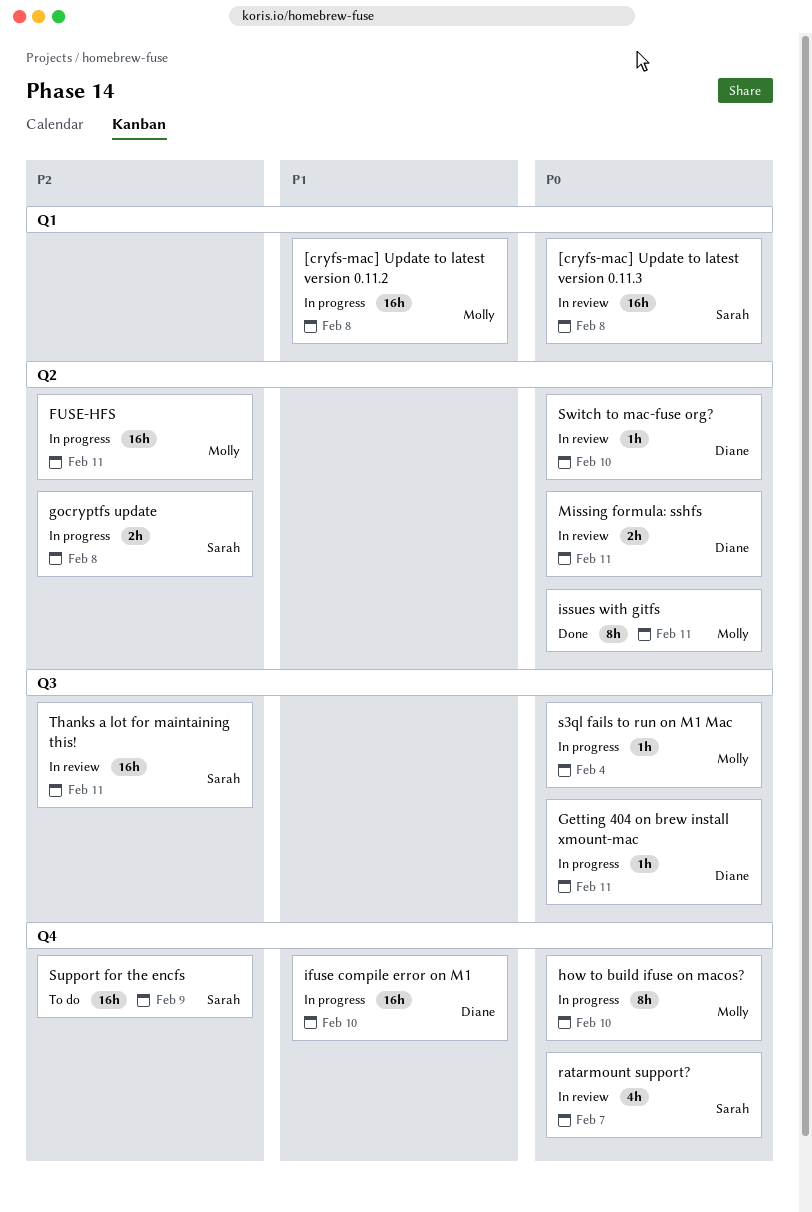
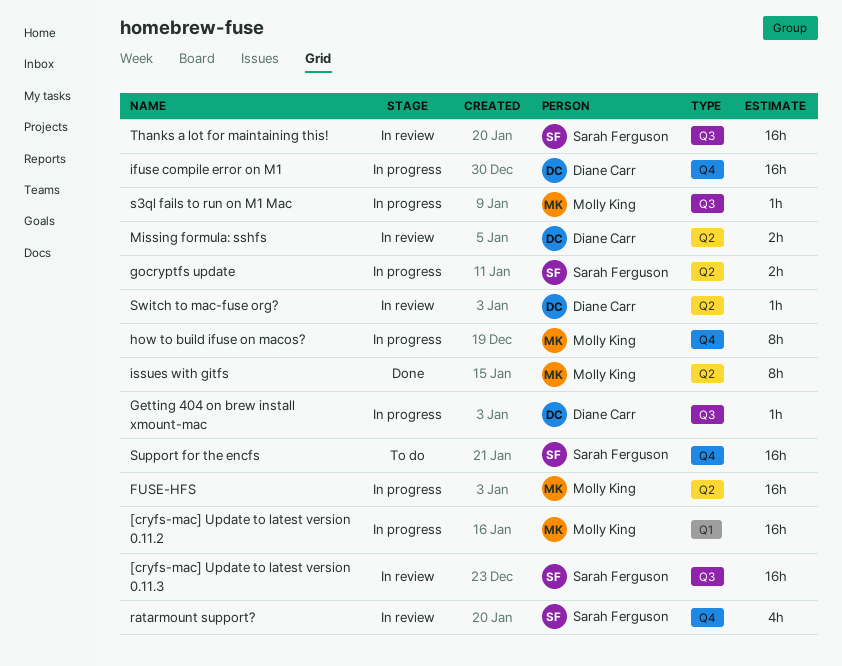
[cryfs-mac] Update to latest version 0.11.3, label: Q1 -> Q3

